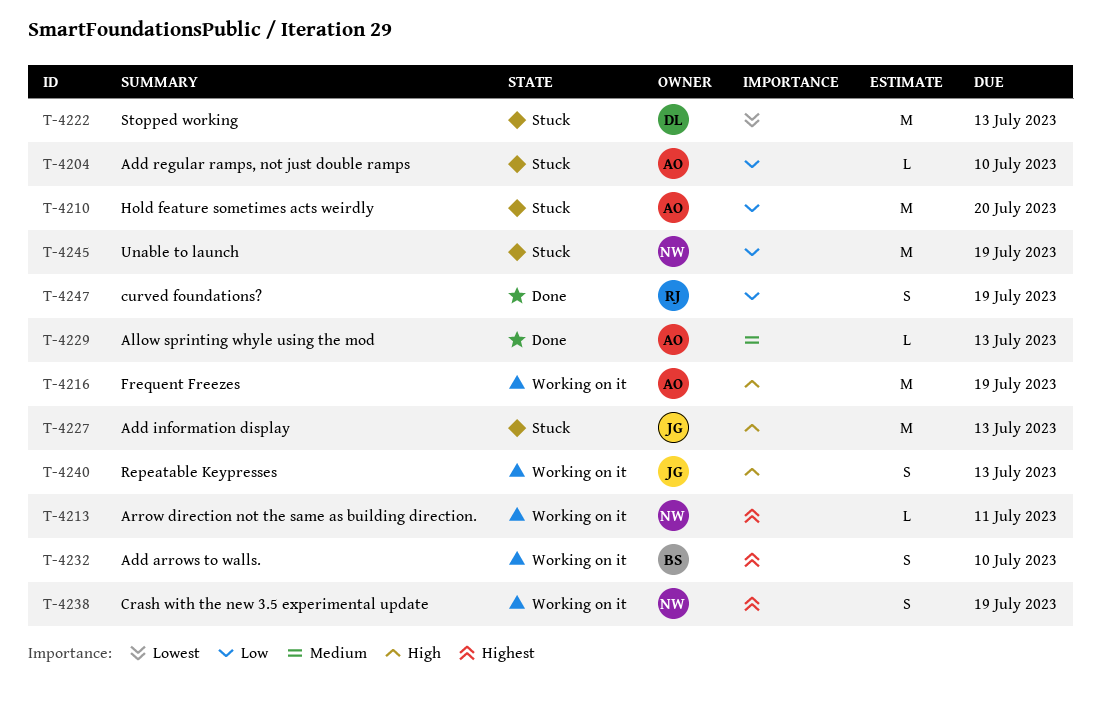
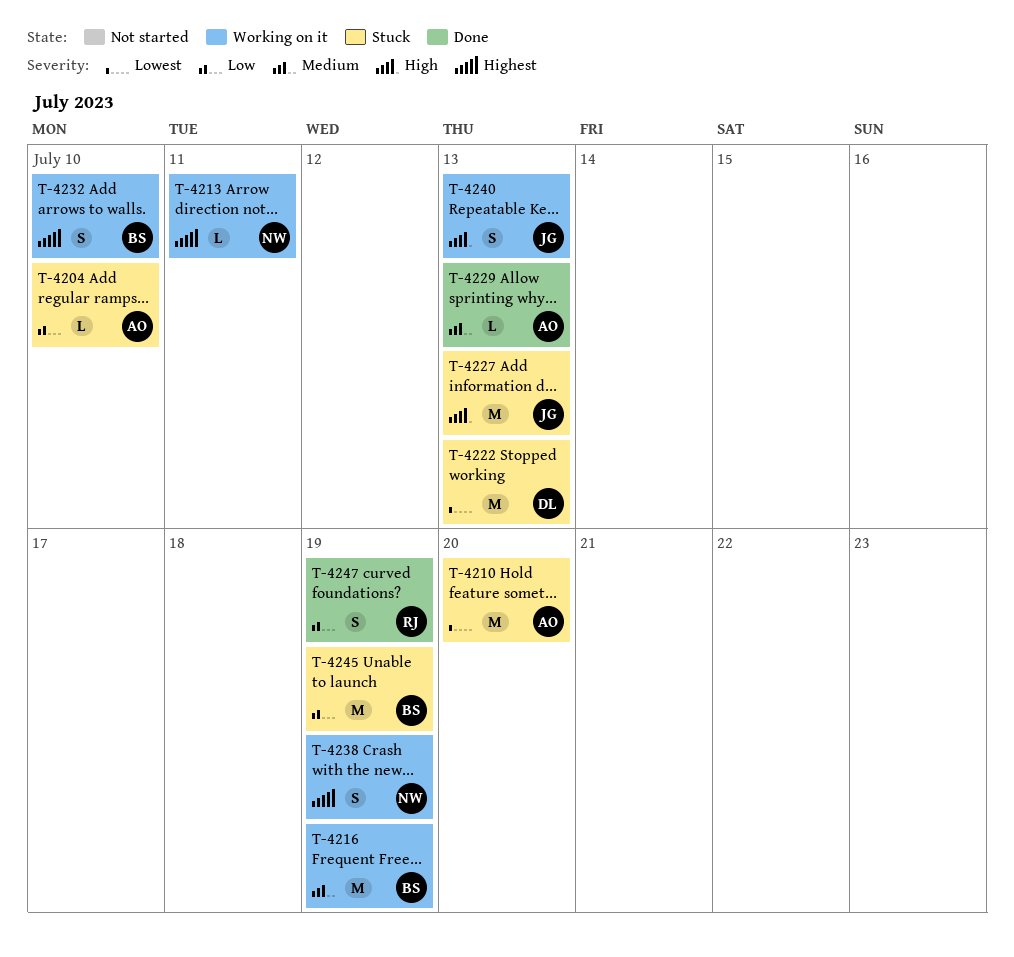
T-4210, priority: Low -> Lowest
T-4216, owner: AO -> BS
T-4216, priority: High -> Medium
T-4245, owner: NW -> BS

